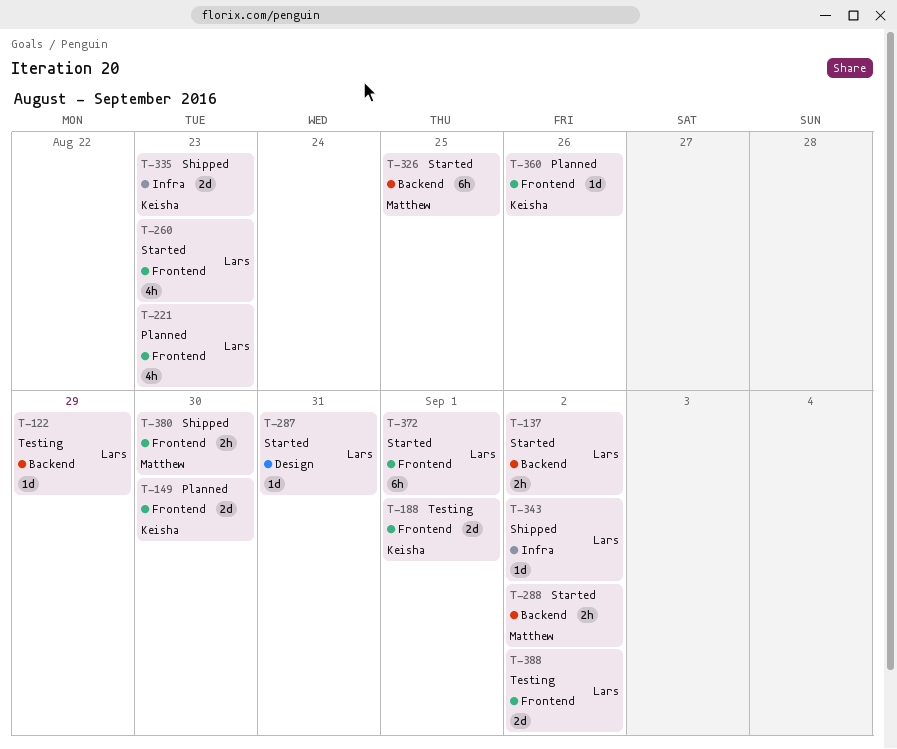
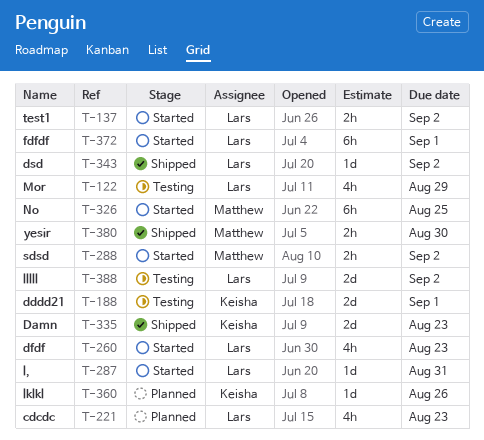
T-122, estimate: 1d -> 4h
T-149: present -> none

